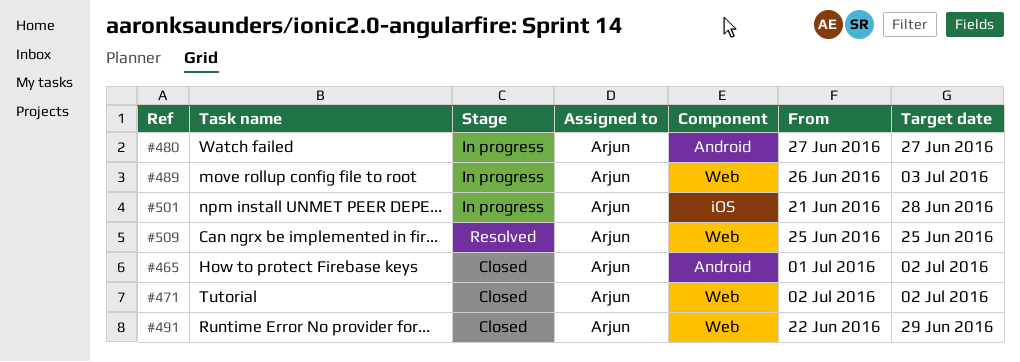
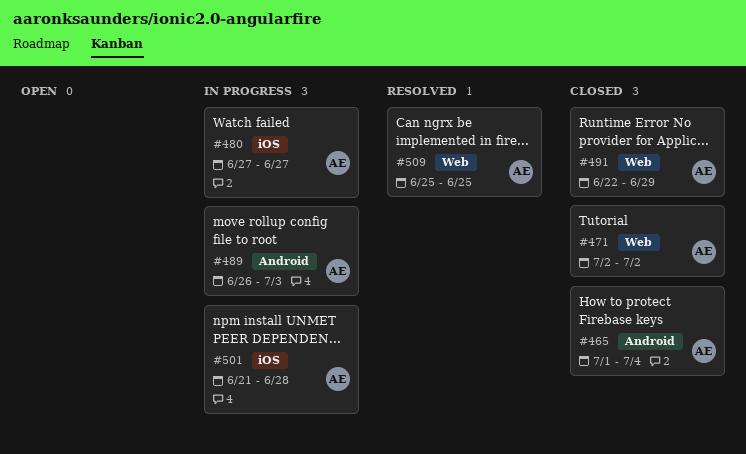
#465, due: Jul 2 -> Jul 4
#480, label: Android -> iOS
#489, label: Web -> Android

